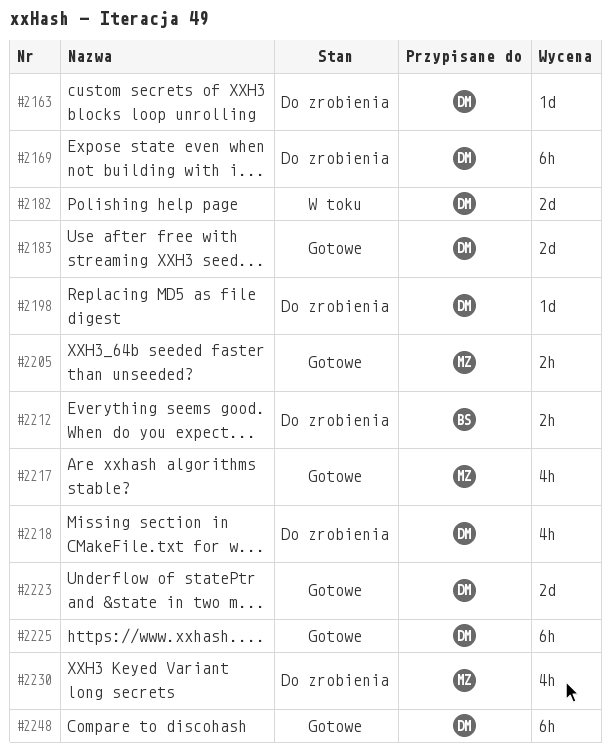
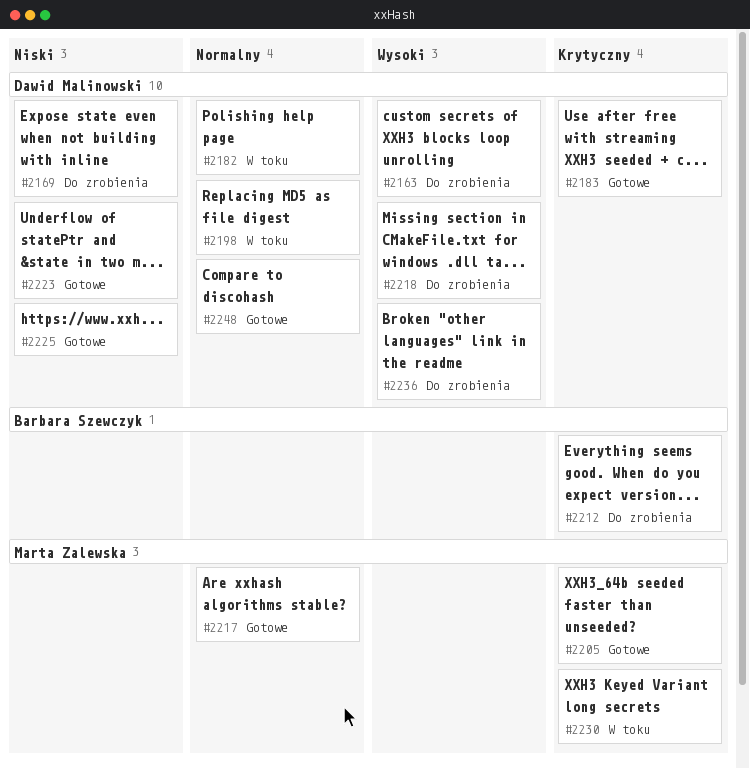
#2198, status: Do zrobienia -> W toku
#2230, status: Do zrobienia -> W toku
#2236: none -> present

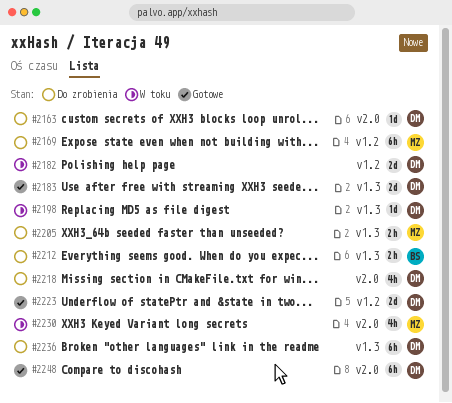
#2169, owner: Dawid Malinowski -> Marta Zalewska
#2205, status: Gotowe -> Do zrobienia
#2217: present -> none
#2225: present -> none

